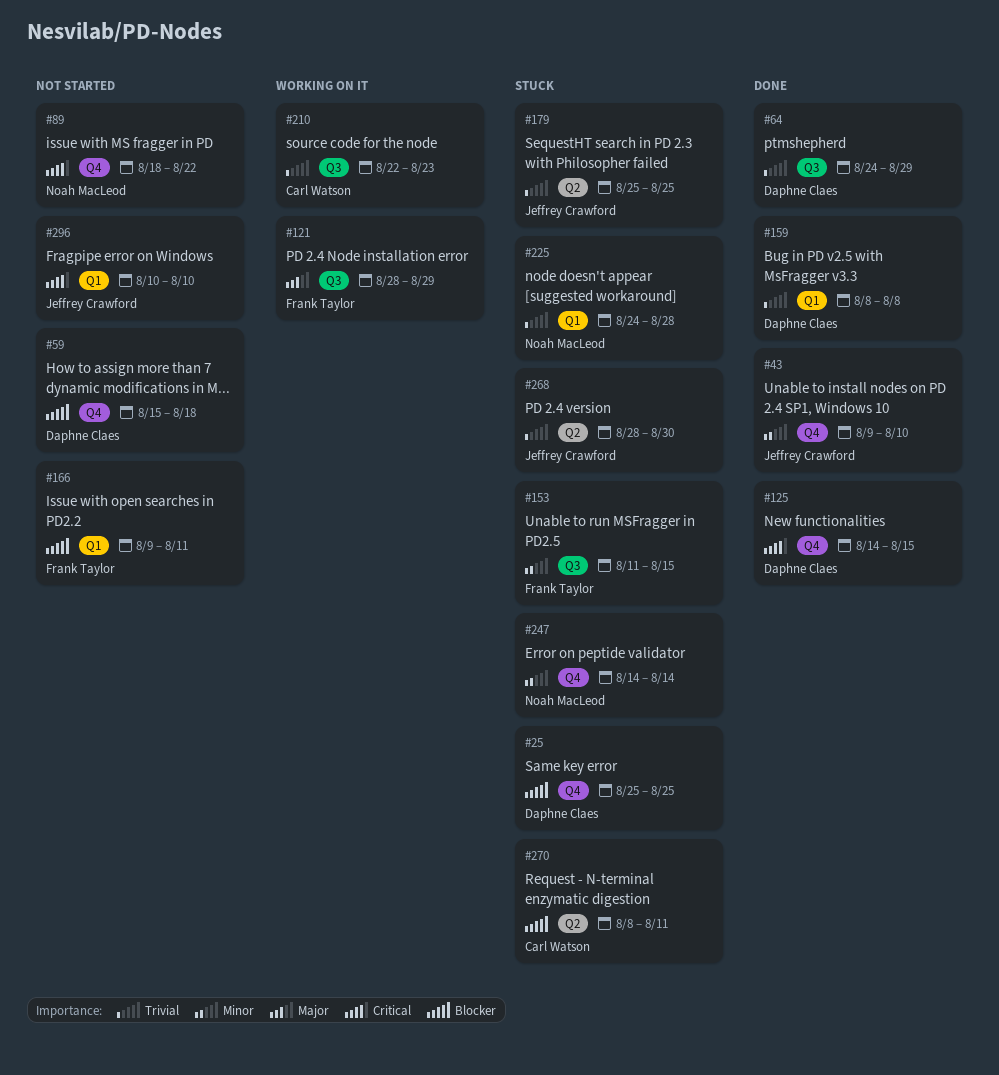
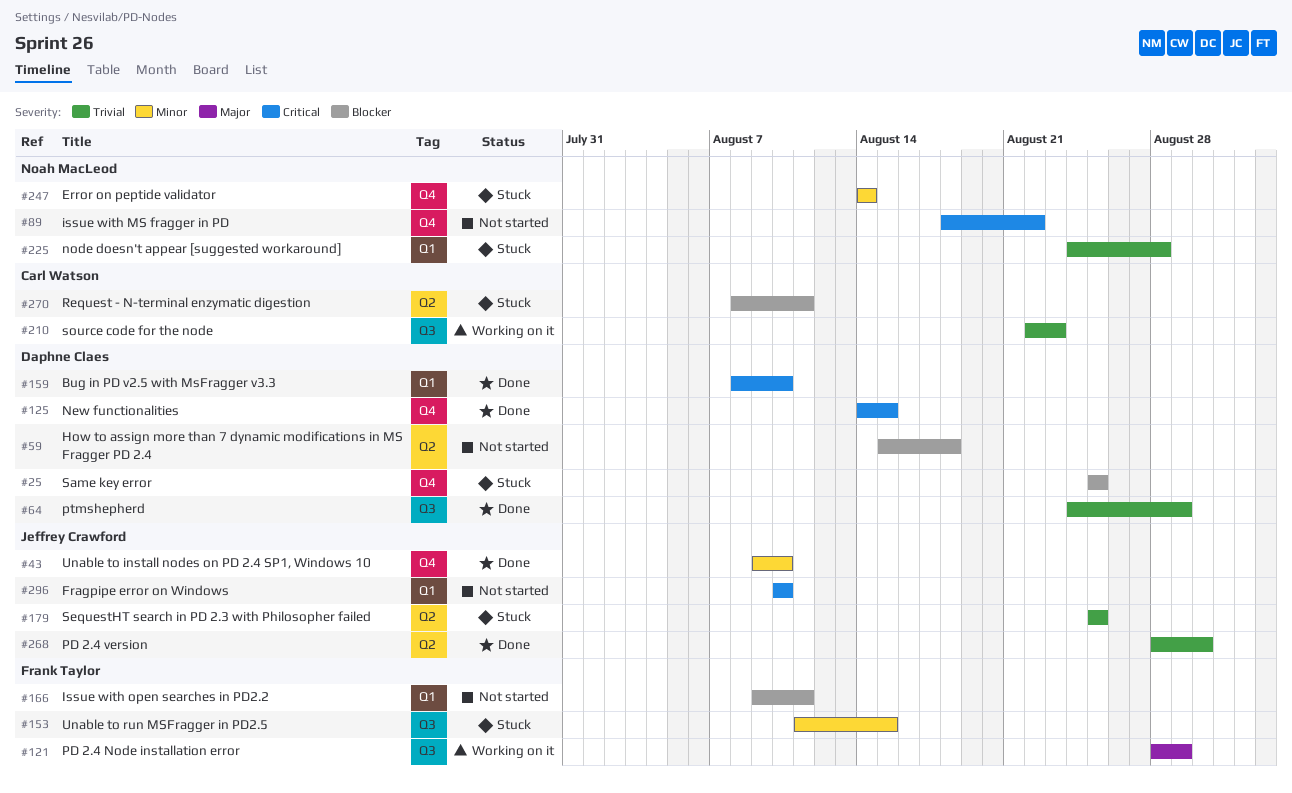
#59, label: Q4 -> Q2
#159, priority: Trivial -> Critical
#159, due: Aug 8 -> Aug 10
#268, status: Stuck -> Done

